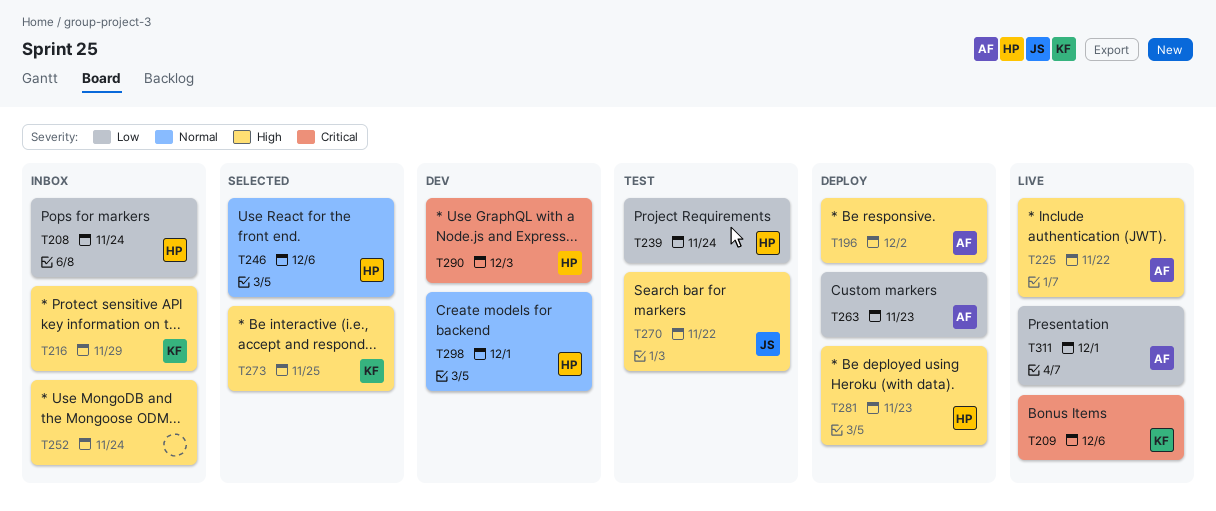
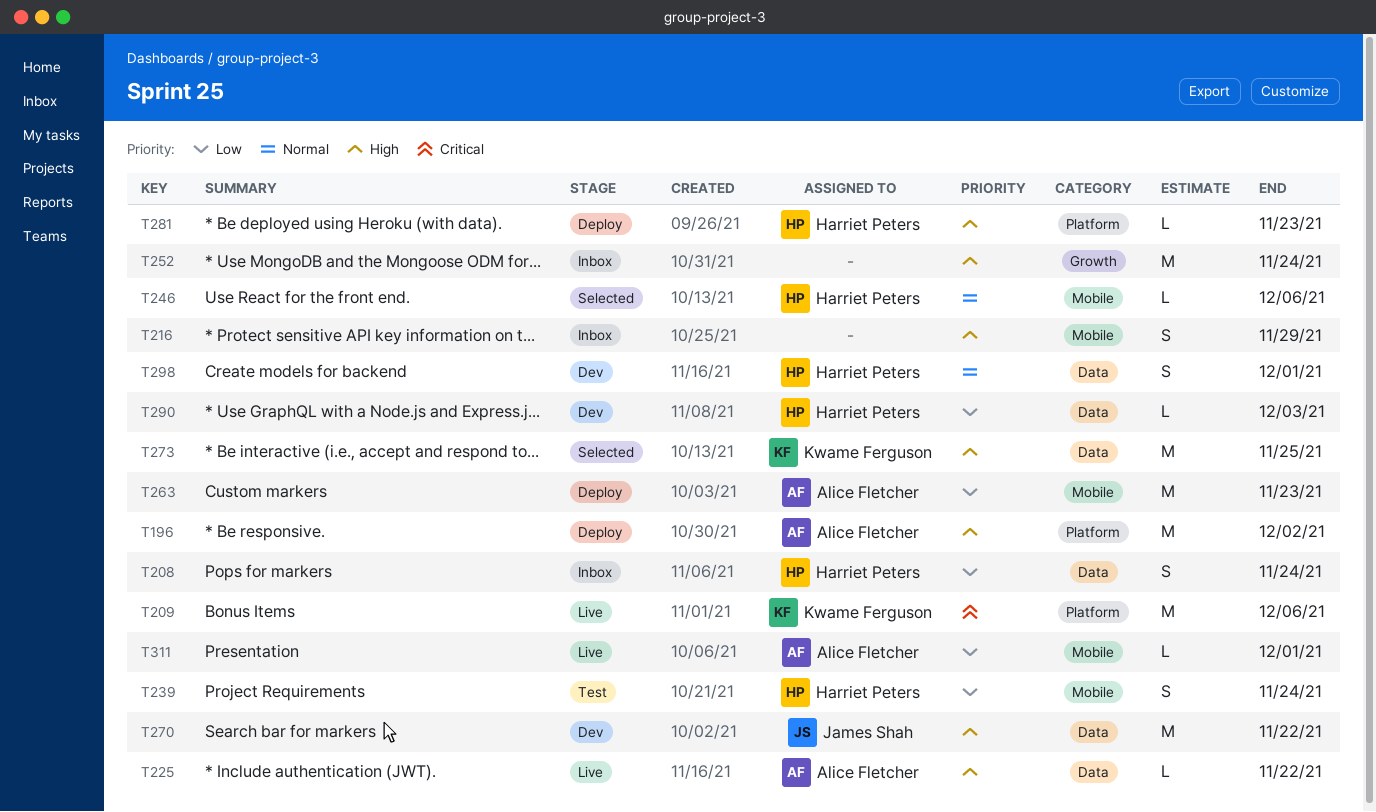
T216, owner: Kwame Ferguson -> none
T270, status: Test -> Dev
T290, priority: Critical -> Low

